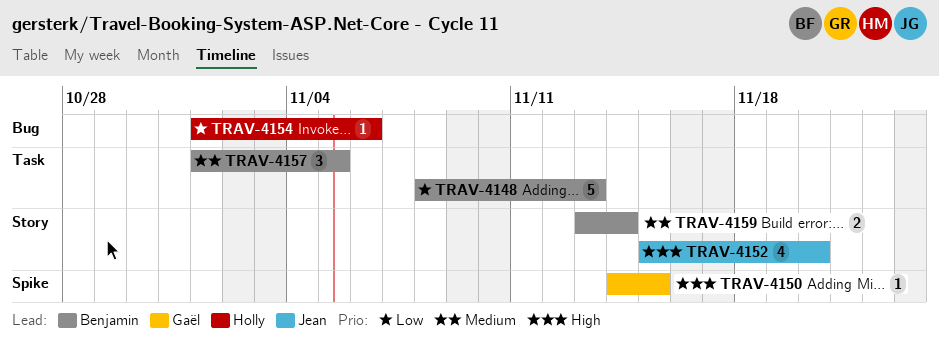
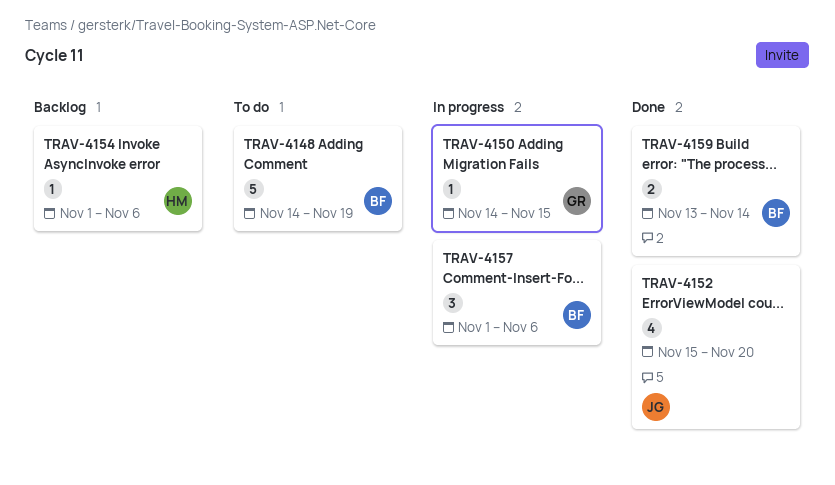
TRAV-4148, start: Nov 8 -> Nov 14
TRAV-4148, due: Nov 13 -> Nov 19
TRAV-4157, due: Nov 5 -> Nov 6

